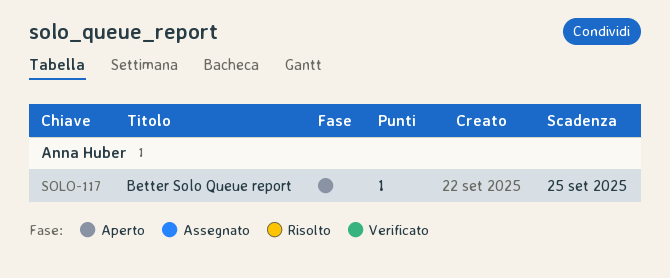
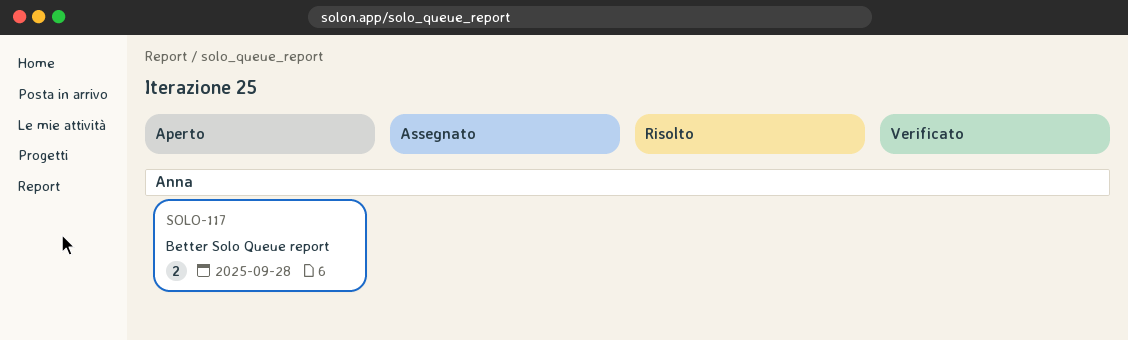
SOLO-117, estimate: 1 -> 2
SOLO-117, due: Sep 25 -> Sep 28

